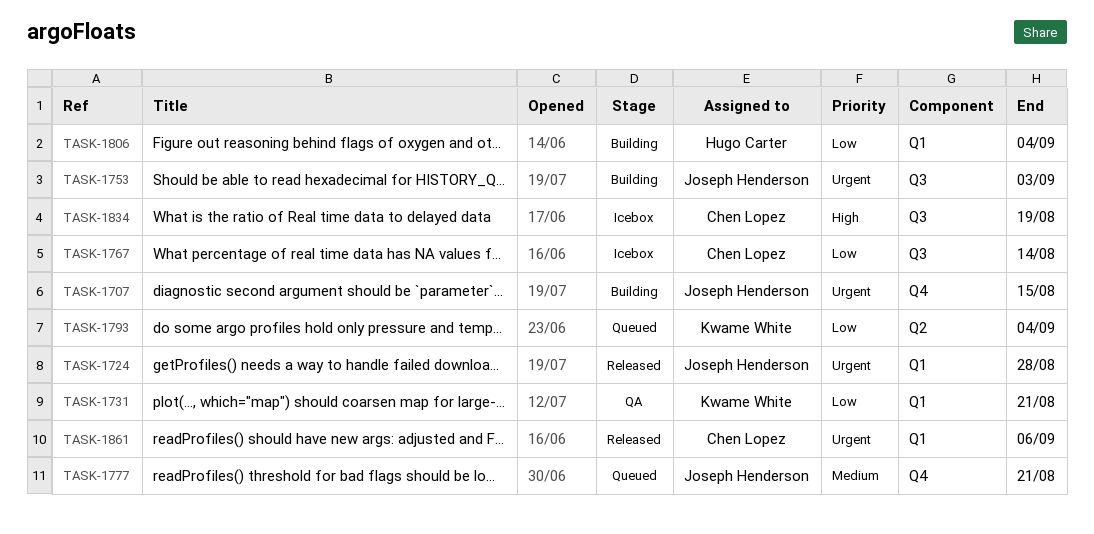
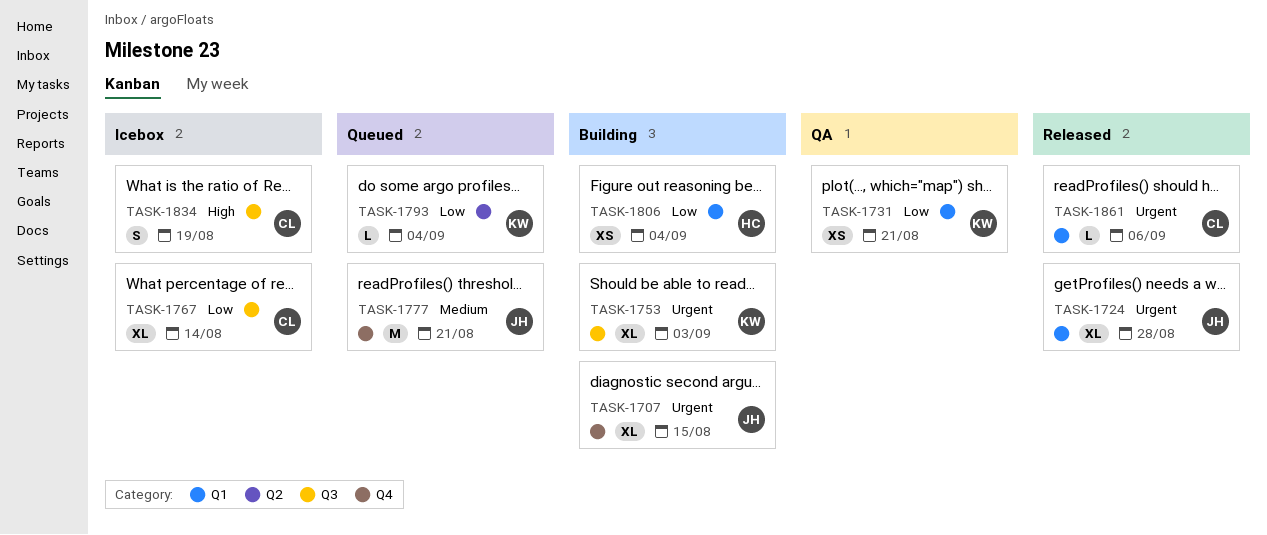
TASK-1753, owner: Joseph Henderson -> Kwame White

